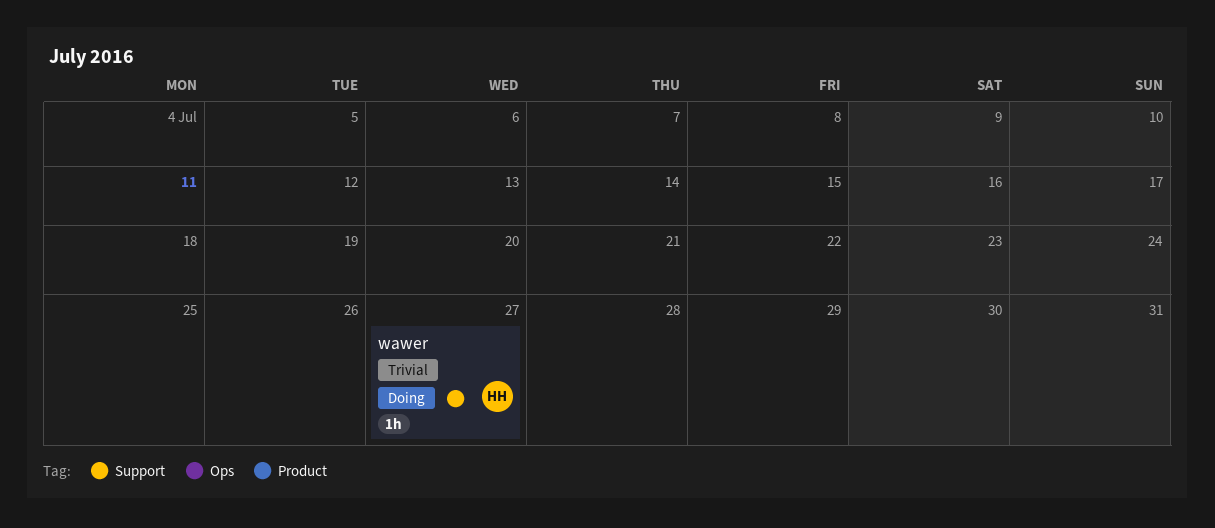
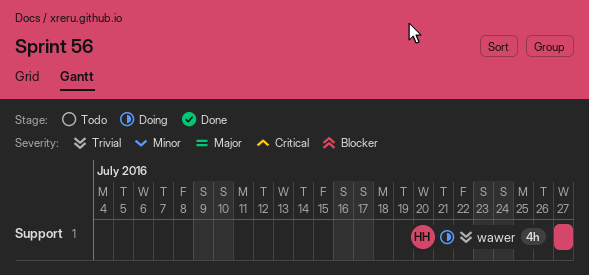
wawer, estimate: 1h -> 4h

